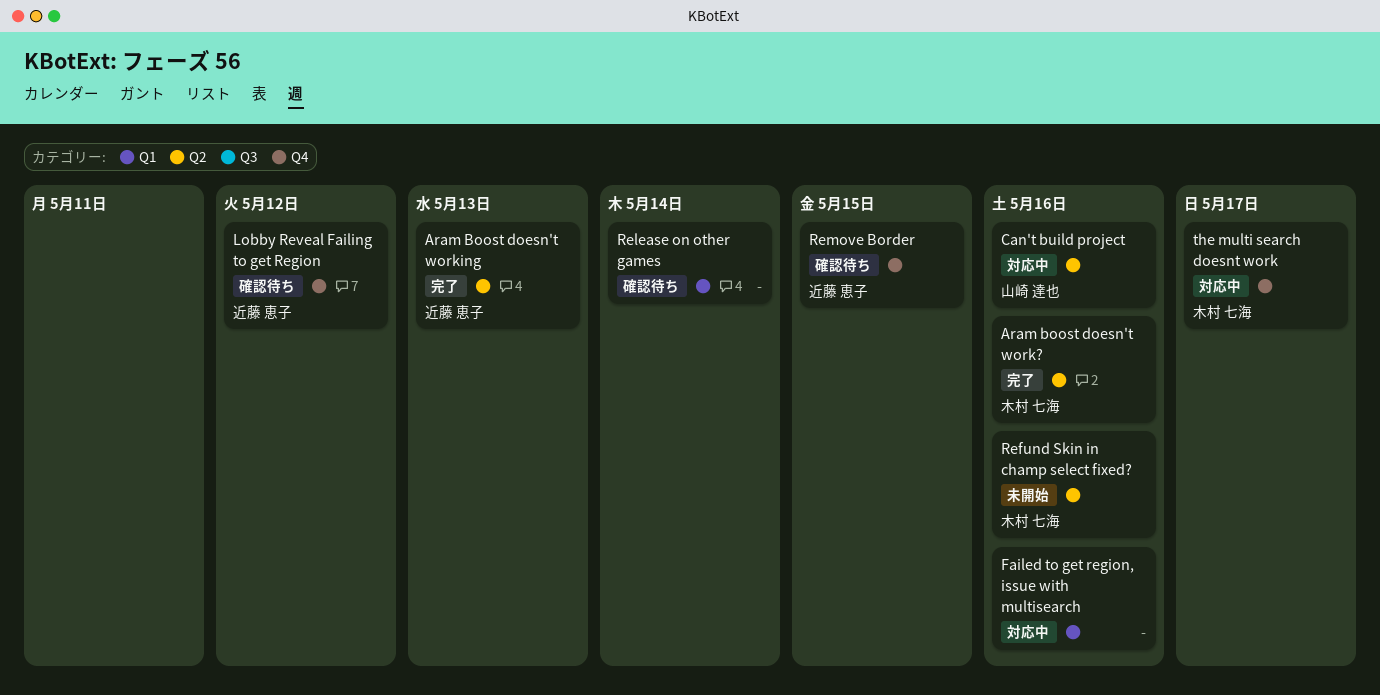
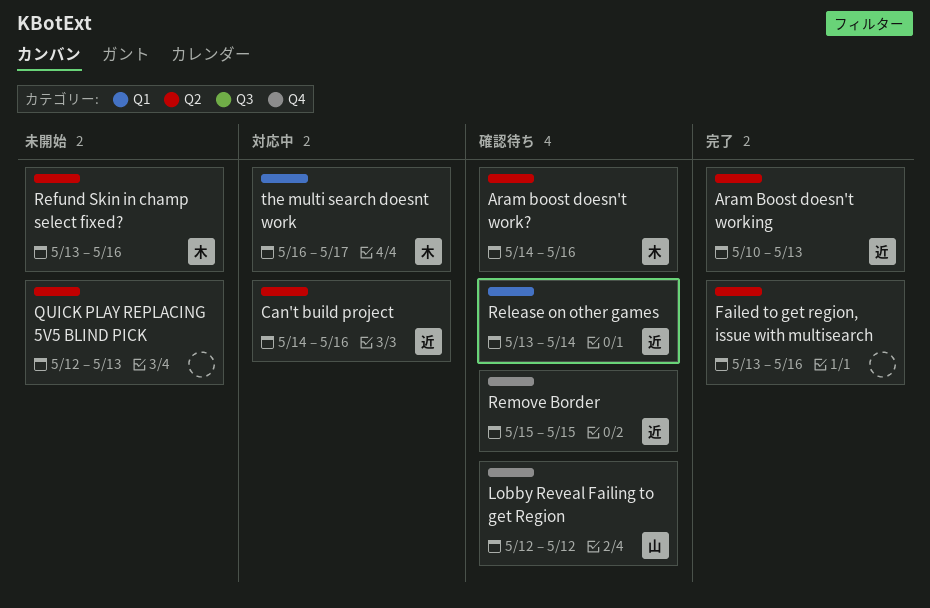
Aram boost doesn't work?, status: 完了 -> 確認待ち
Can't build project, owner: 山崎 達也 -> 近藤 恵子
Failed to get region, issue with multisearch, status: 対応中 -> 完了
Failed to get region, issue with multisearch, label: Q1 -> Q2
Lobby Reveal Failing to get Region, owner: 近藤 恵子 -> 山崎 達也
QUICK PLAY REPLACING 5V5 BLIND PICK: none -> present
Release on other games, owner: none -> 近藤 恵子
the multi search doesnt work, label: Q4 -> Q1

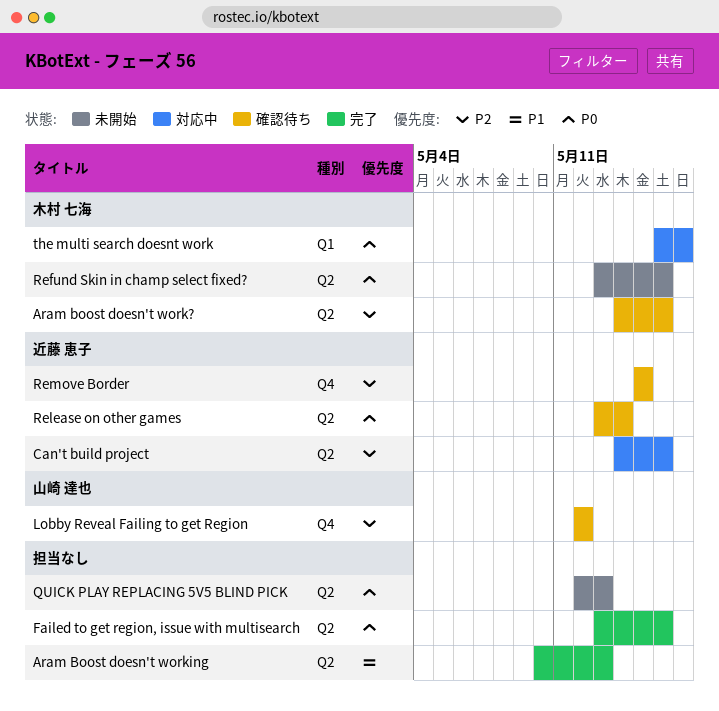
Aram Boost doesn't working, owner: 近藤 恵子 -> none
Release on other games, label: Q1 -> Q2

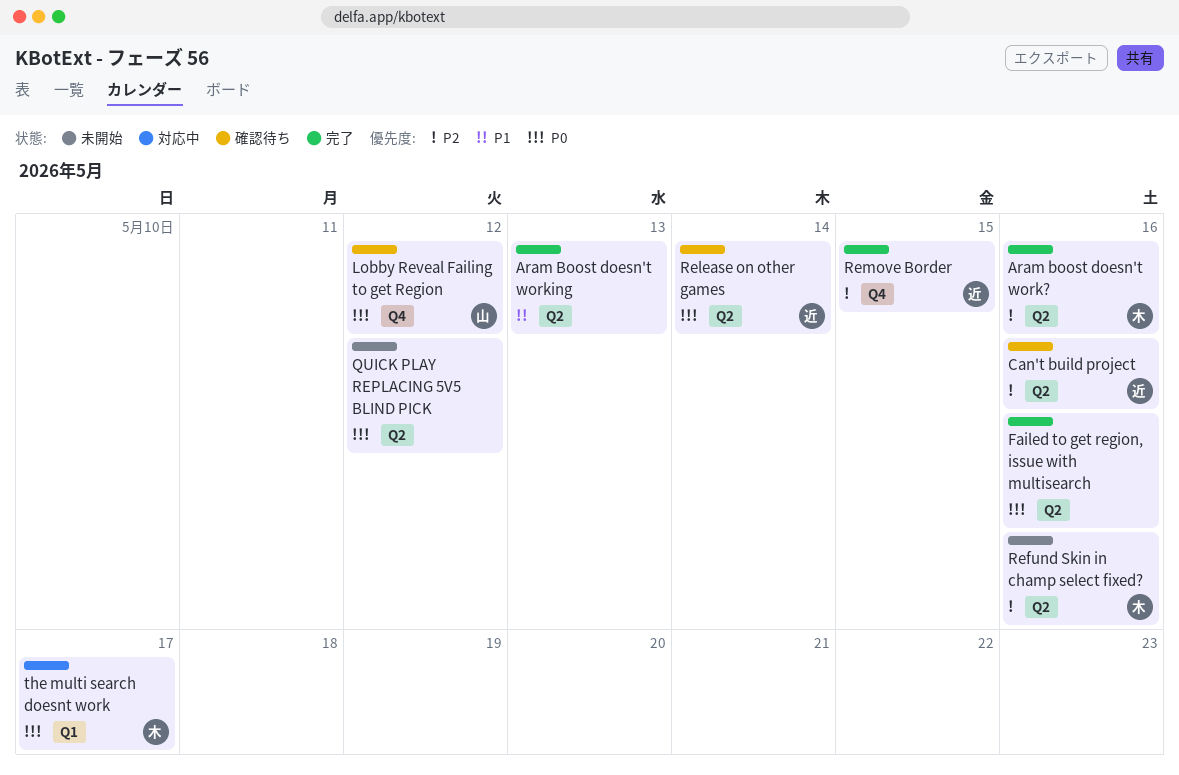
Aram boost doesn't work?, status: 確認待ち -> 完了
Can't build project, status: 対応中 -> 確認待ち
Lobby Reveal Failing to get Region, priority: P2 -> P0
QUICK PLAY REPLACING 5V5 BLIND PICK, due: May 13 -> May 12
Refund Skin in champ select fixed?, priority: P0 -> P2
Remove Border, status: 確認待ち -> 完了

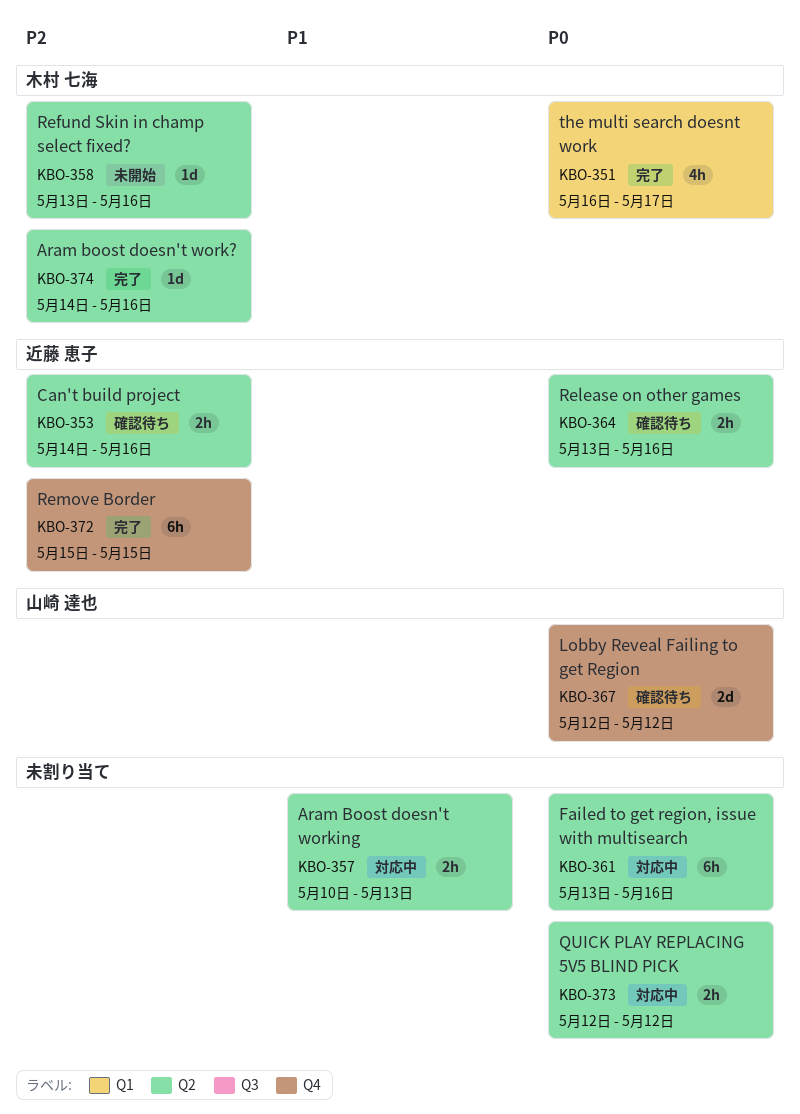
Aram Boost doesn't working, status: 完了 -> 対応中
Failed to get region, issue with multisearch, status: 完了 -> 対応中
QUICK PLAY REPLACING 5V5 BLIND PICK, status: 未開始 -> 対応中
Release on other games, due: May 14 -> May 16
the multi search doesnt work, status: 対応中 -> 完了

